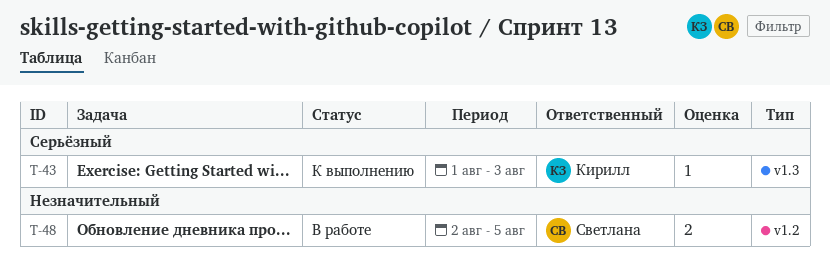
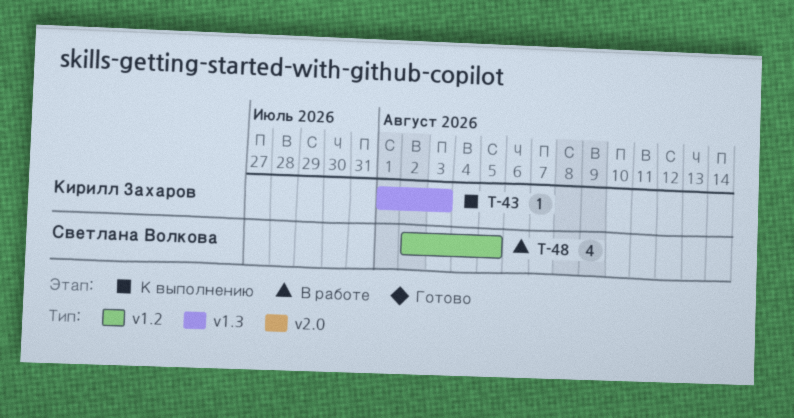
T-48, estimate: 2 -> 4

